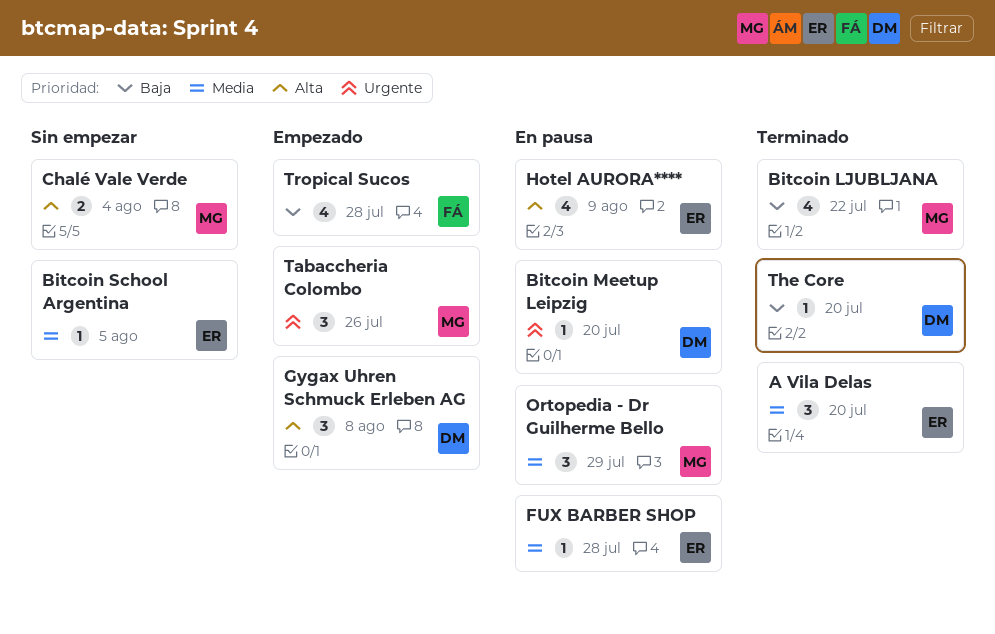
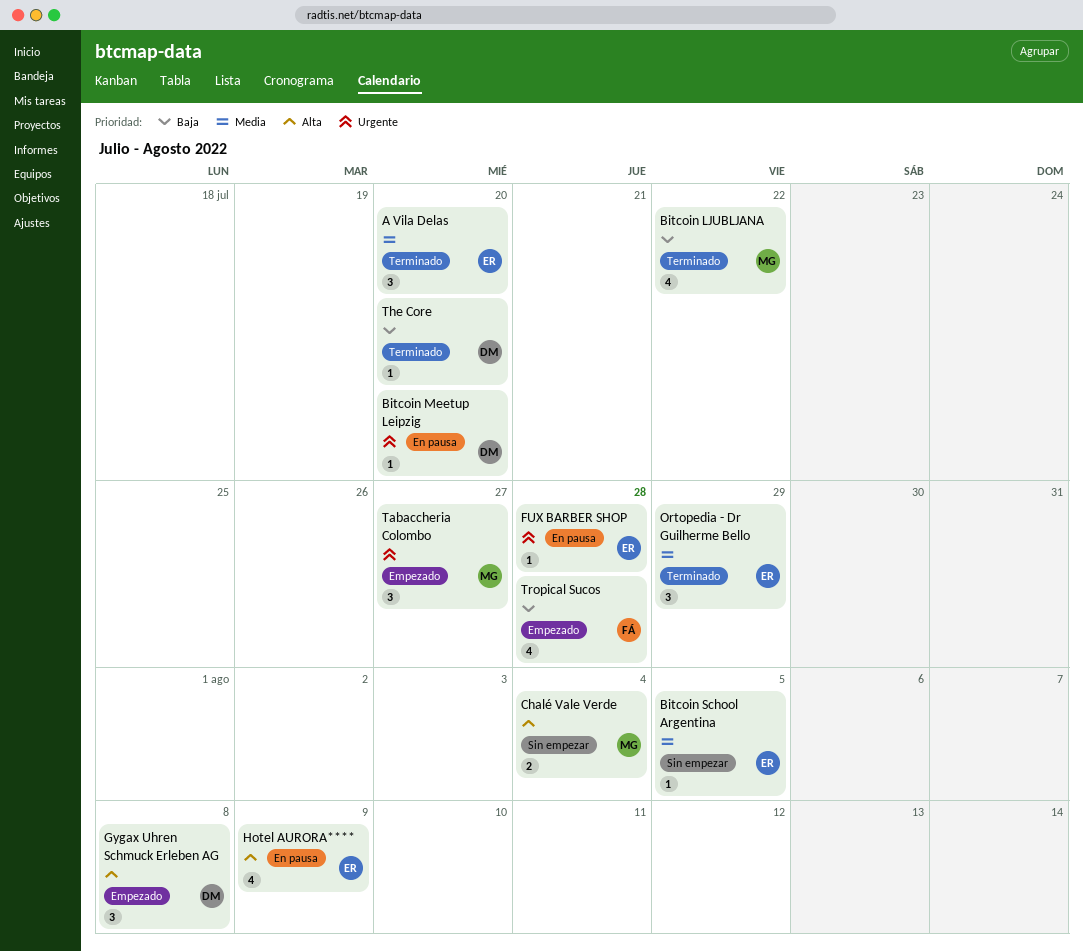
FUX BARBER SHOP, priority: Media -> Urgente
Ortopedia - Dr Guilherme Bello, status: En pausa -> Terminado
Ortopedia - Dr Guilherme Bello, owner: MG -> ER
Tabaccheria Colombo, due: Jul 26 -> Jul 27

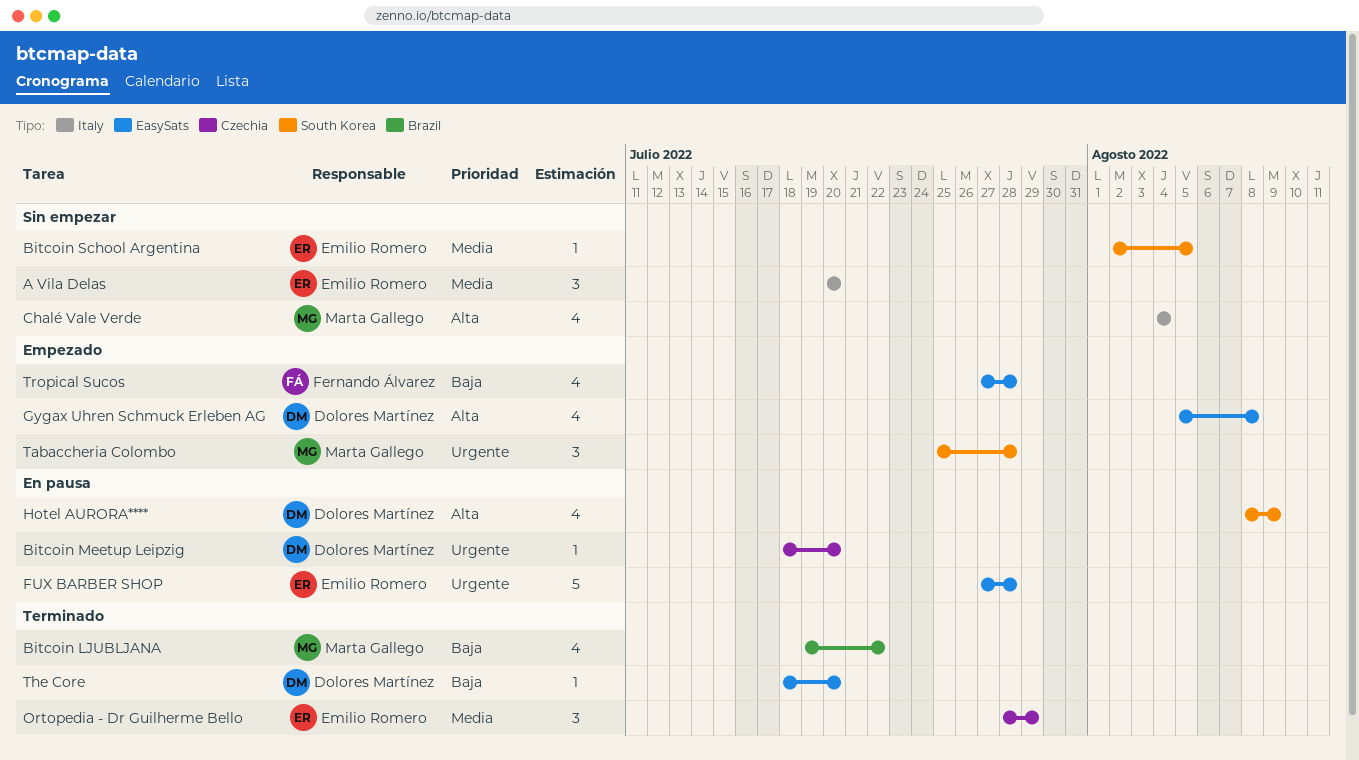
A Vila Delas, status: Terminado -> Sin empezar
Chalé Vale Verde, estimate: 2 -> 4
FUX BARBER SHOP, estimate: 1 -> 5
Gygax Uhren Schmuck Erleben AG, estimate: 3 -> 4
Hotel AURORA****, owner: Emilio Romero -> Dolores Martínez
Tabaccheria Colombo, due: Jul 27 -> Jul 28

